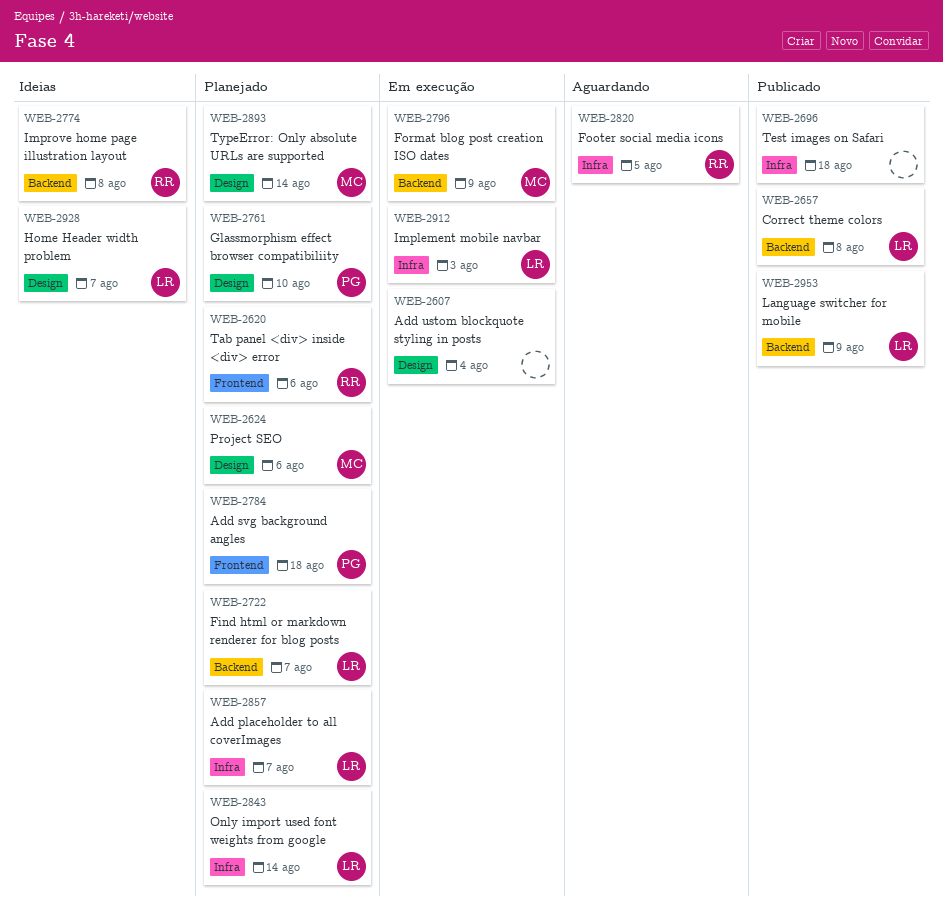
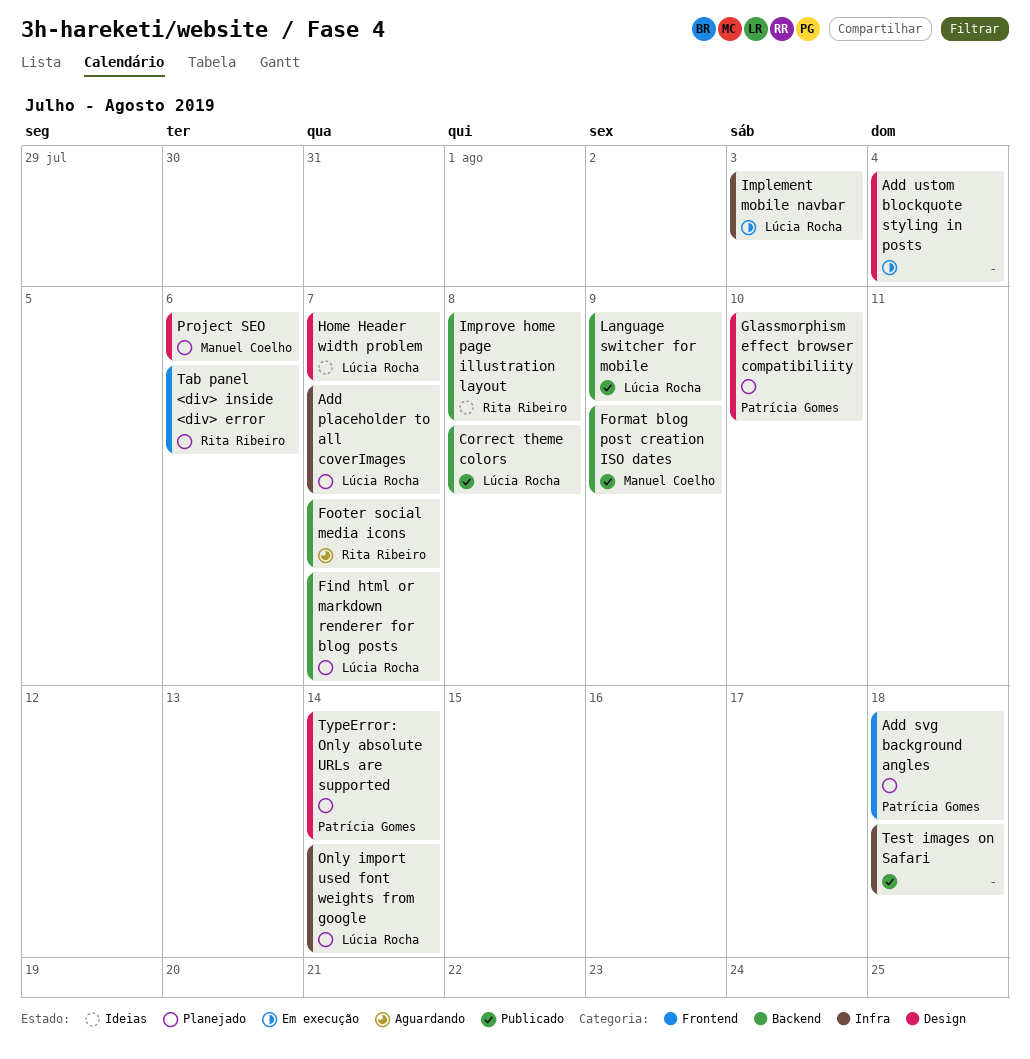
Footer social media icons, label: Infra -> Backend
Footer social media icons, due: Aug 5 -> Aug 7
Format blog post creation ISO dates, status: Em execução -> Publicado
TypeError: Only absolute URLs are supported, owner: Manuel Coelho -> Patrícia Gomes

